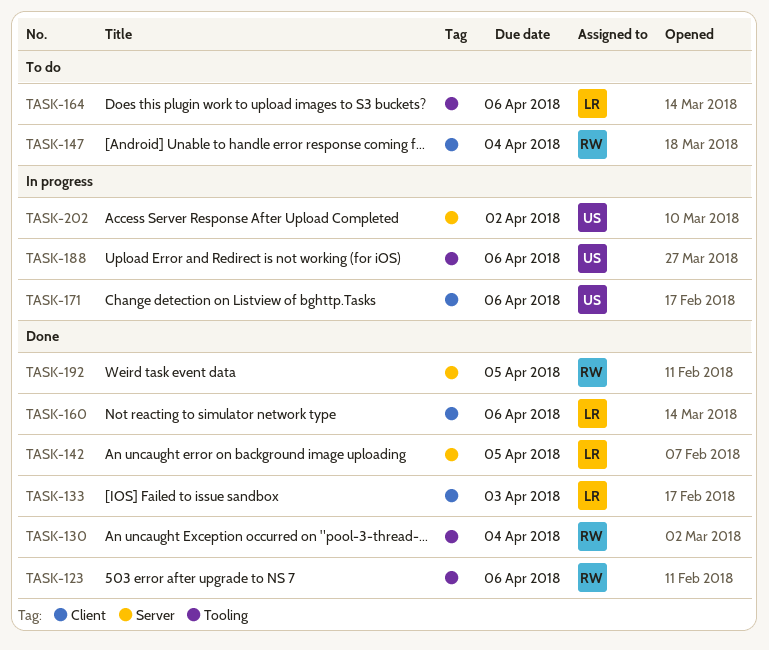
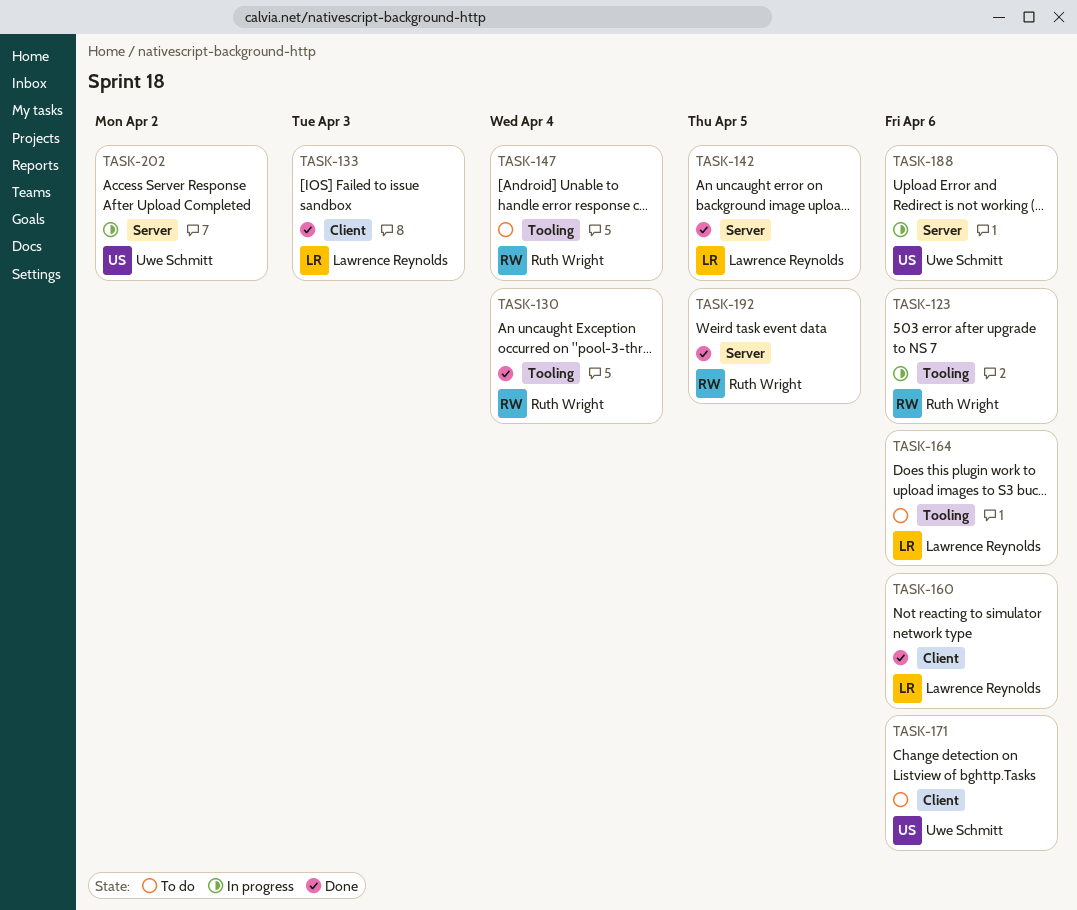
TASK-123, status: Done -> In progress
TASK-147, label: Client -> Tooling
TASK-171, status: In progress -> To do
TASK-188, label: Tooling -> Server

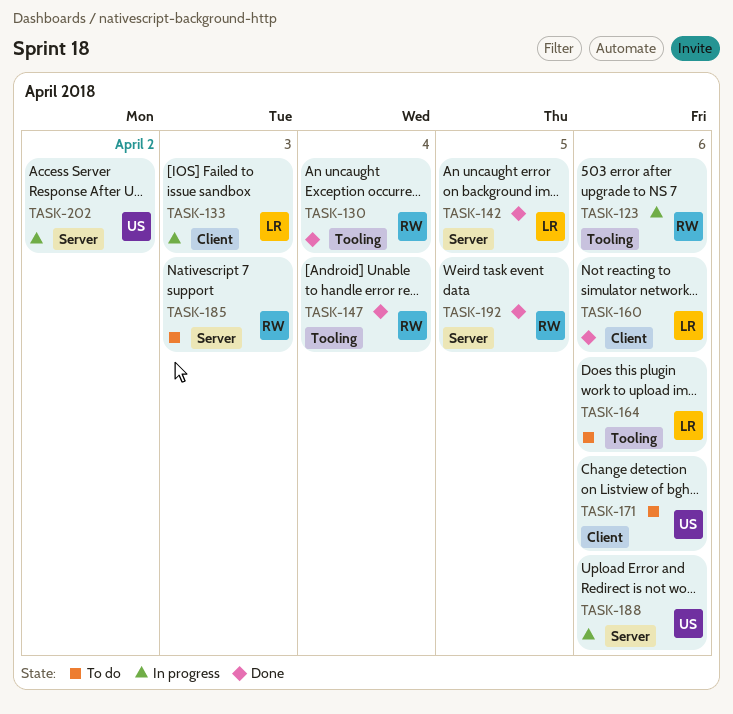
TASK-133, status: Done -> In progress
TASK-147, status: To do -> Done
TASK-185: none -> present

